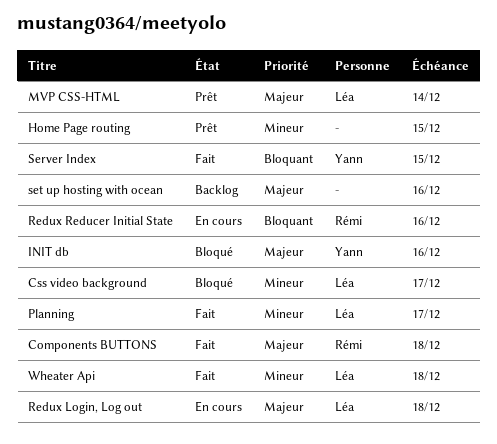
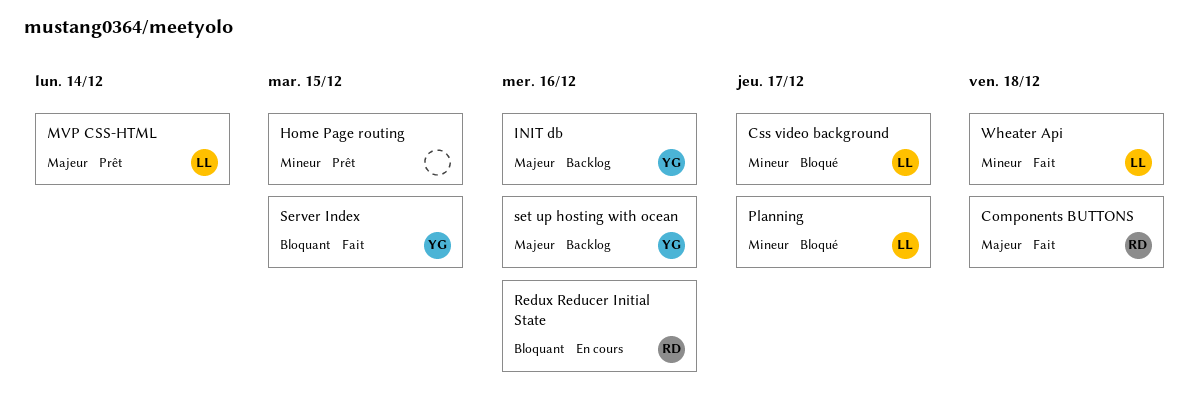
INIT db, status: Bloqué -> Backlog
Planning, status: Fait -> Bloqué
Redux Login, Log out: present -> none
set up hosting with ocean, owner: none -> Yann

